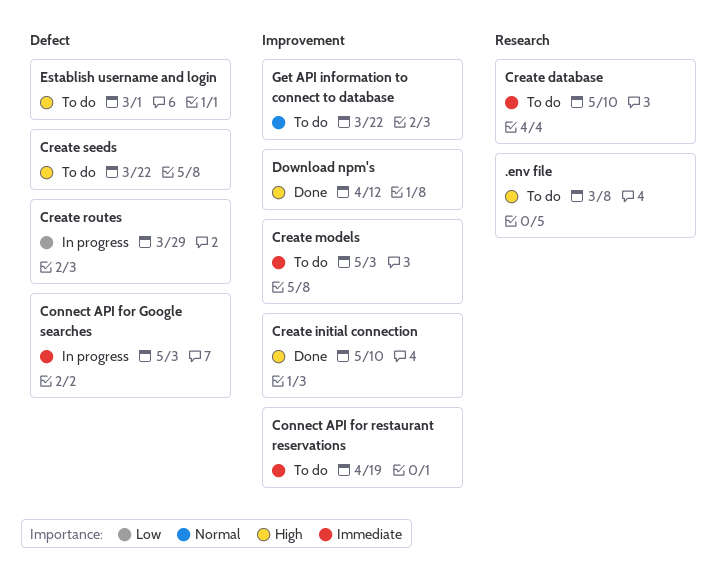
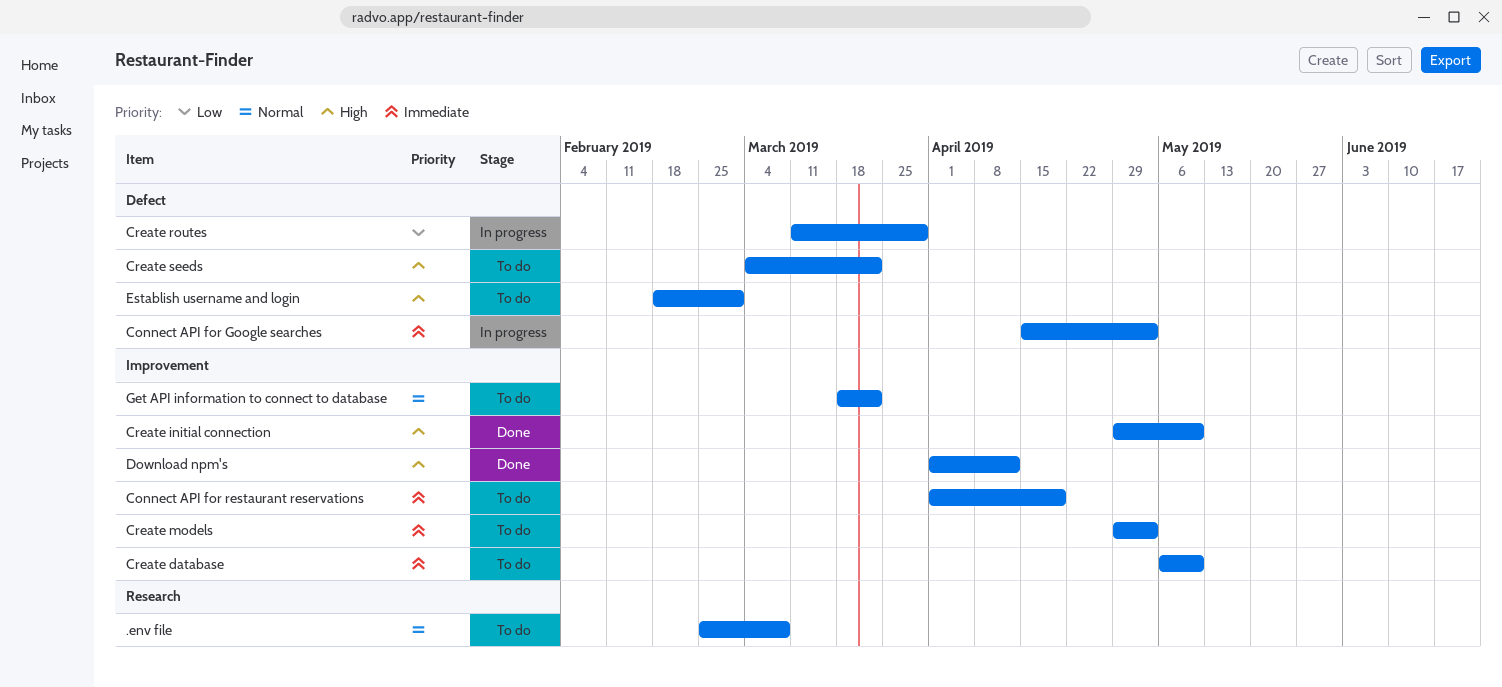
.env file, priority: High -> Normal
Create database, label: Research -> Improvement

